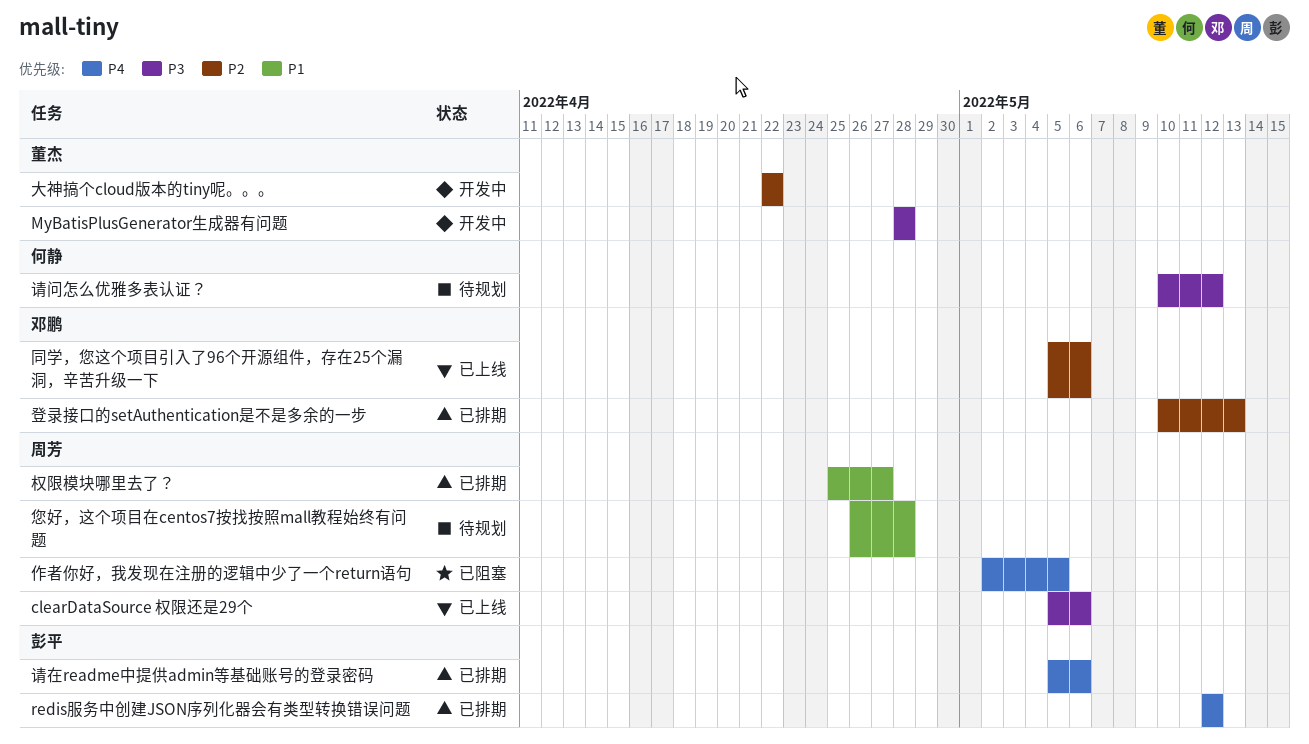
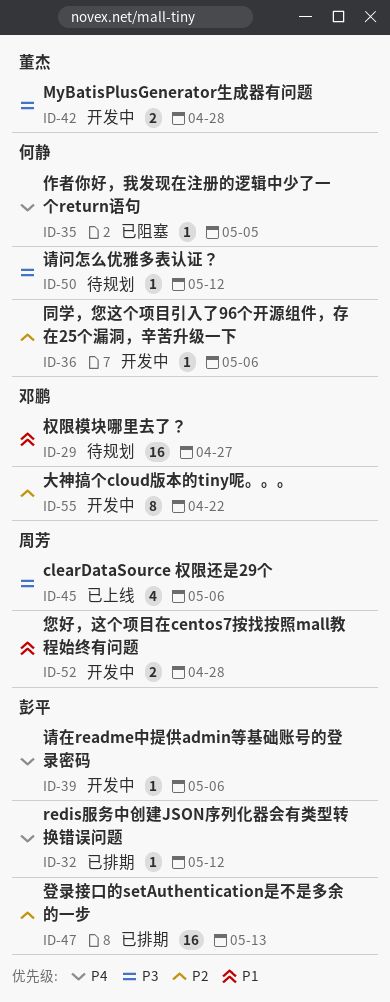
作者你好，我发现在注册的逻辑中少了一个return语句, owner: 周芳 -> 何静
同学，您这个项目引入了96个开源组件，存在25个漏洞，辛苦升级一下, status: 已上线 -> 开发中
同学，您这个项目引入了96个开源组件，存在25个漏洞，辛苦升级一下, owner: 邓鹏 -> 何静
大神搞个cloud版本的tiny呢。。。, owner: 董杰 -> 邓鹏
您好，这个项目在centos7按找按照mall教程始终有问题, status: 待规划 -> 开发中
权限模块哪里去了？, status: 已排期 -> 待规划
权限模块哪里去了？, owner: 周芳 -> 邓鹏
登录接口的setAuthentication是不是多余的一步, owner: 邓鹏 -> 彭平
请在readme中提供admin等基础账号的登录密码, status: 已排期 -> 开发中

